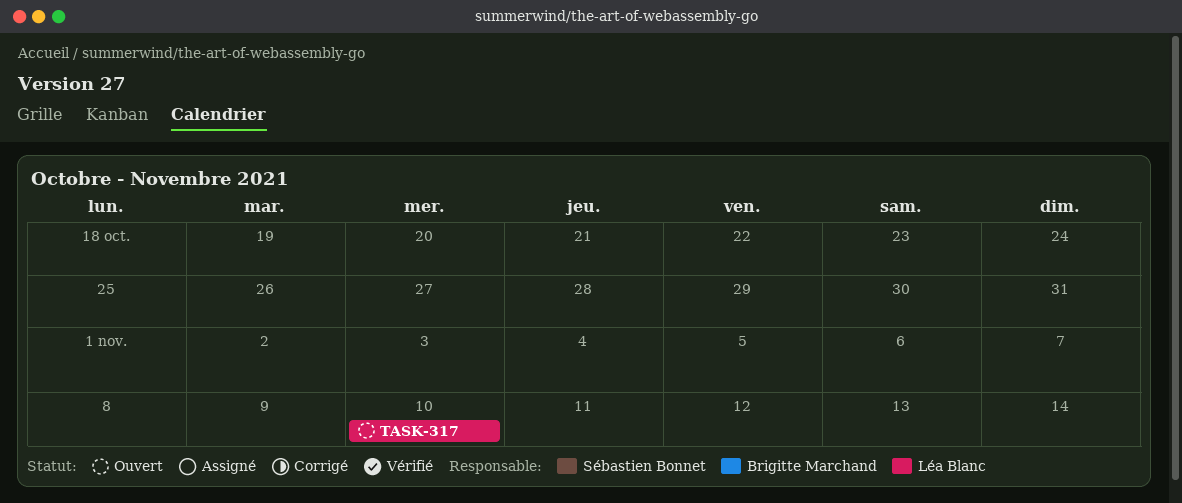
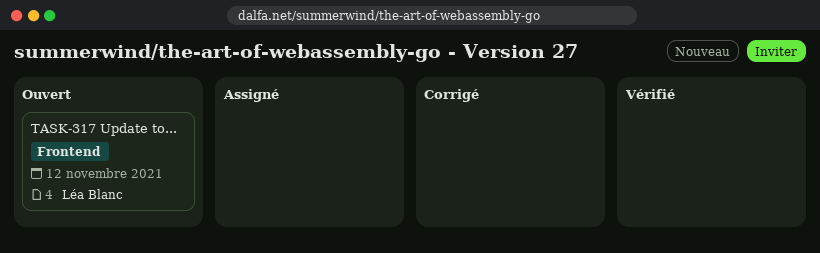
TASK-317, due: Nov 10 -> Nov 12

